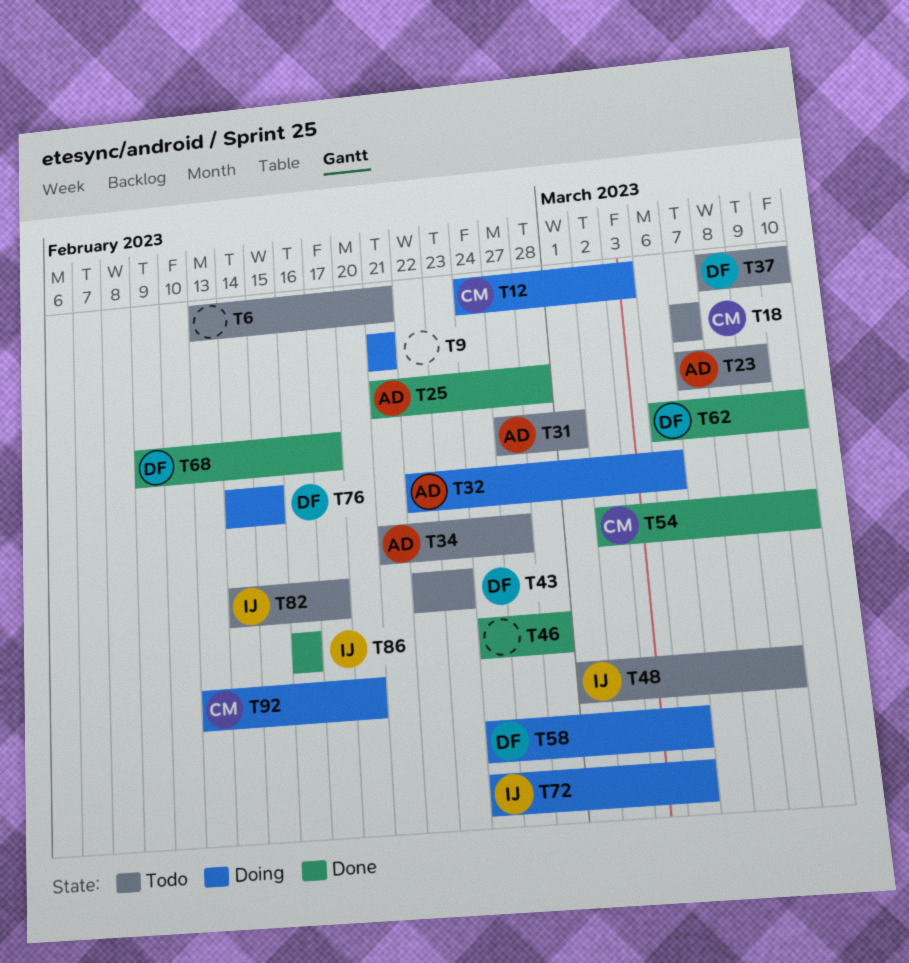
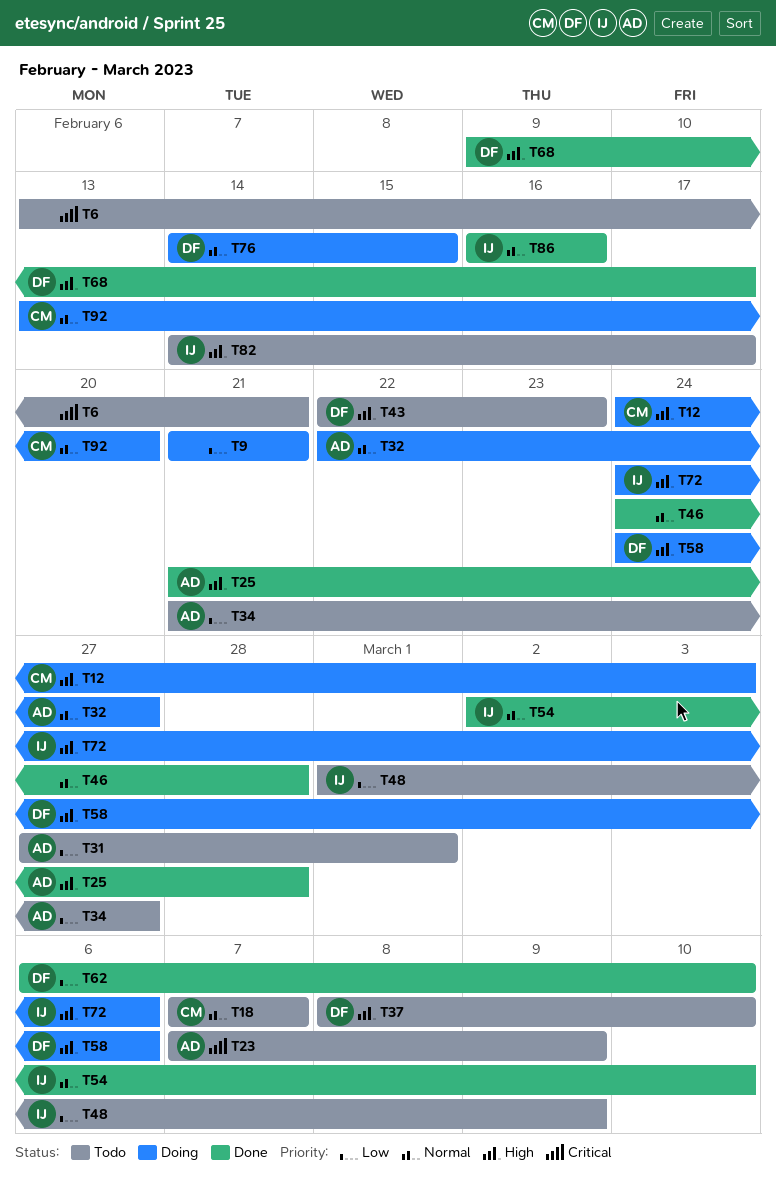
T32, due: Mar 6 -> Feb 27
T54, owner: CM -> IJ

